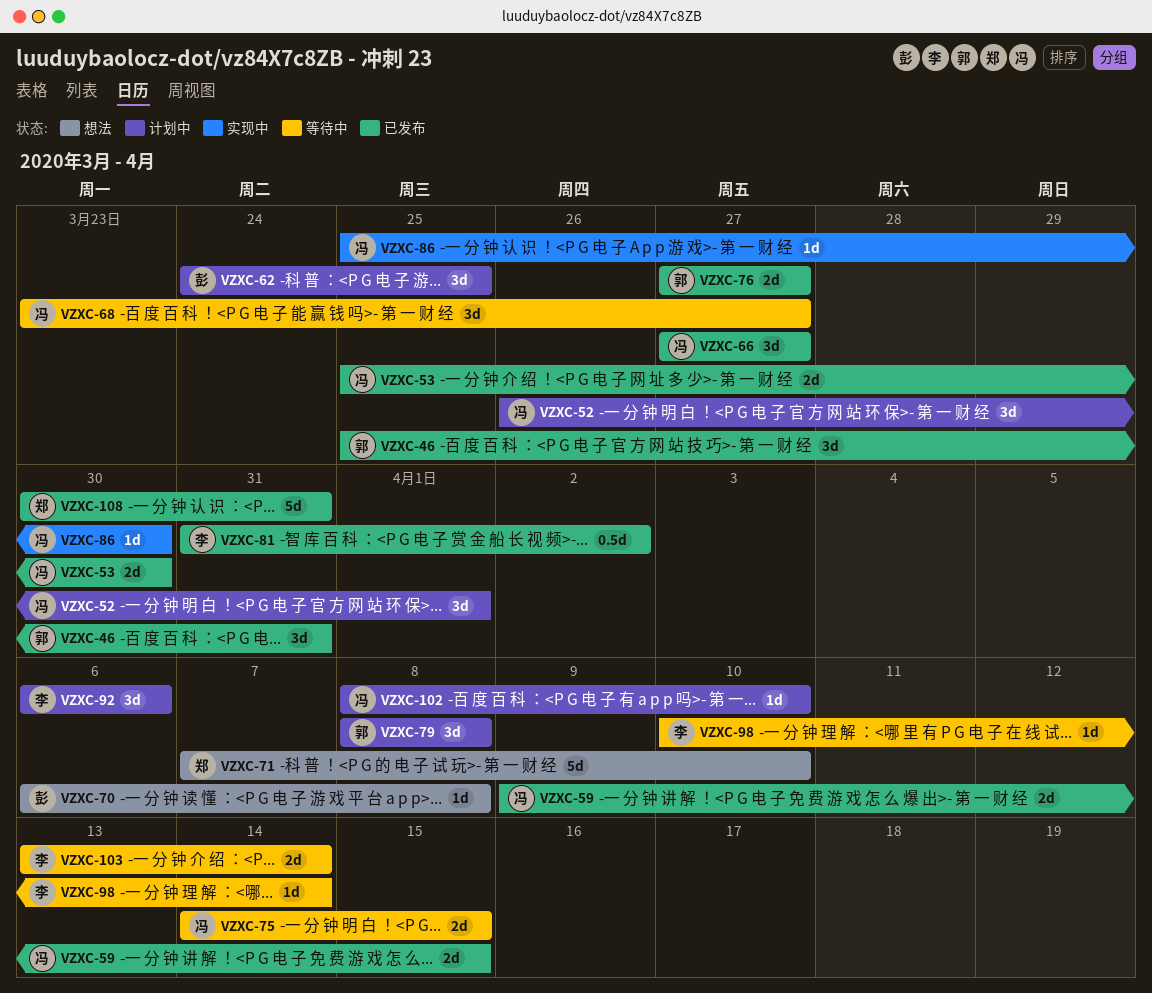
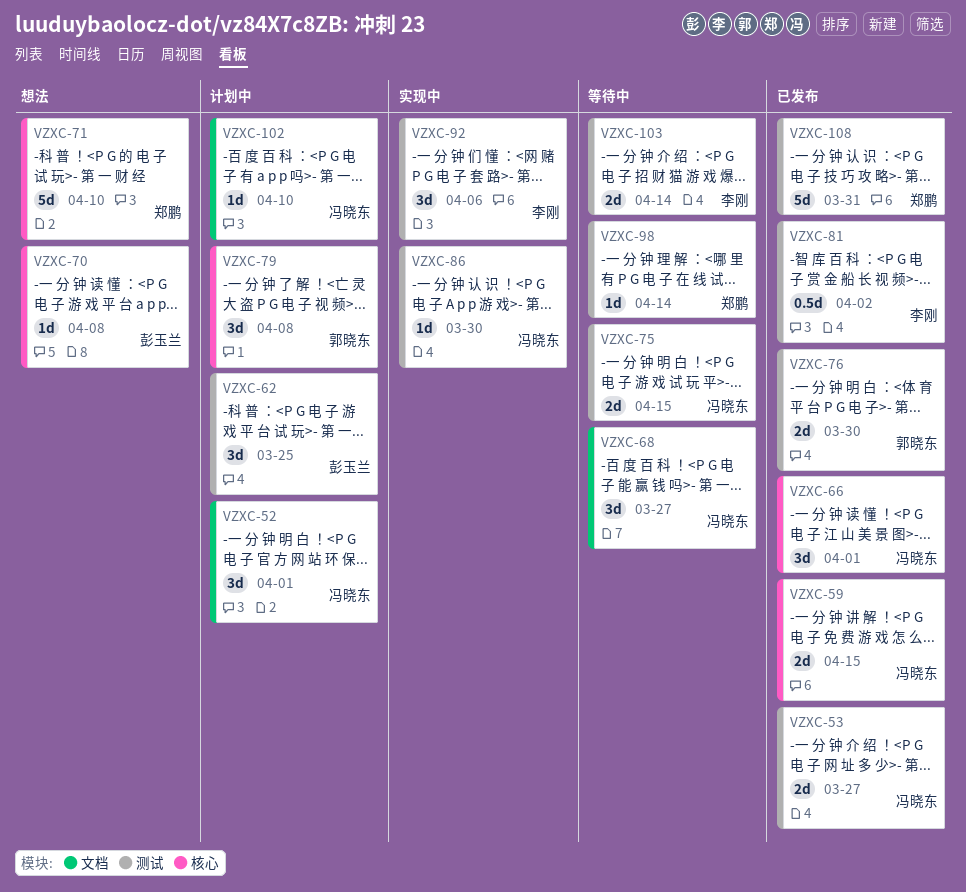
VZXC-46: present -> none
VZXC-53, due: Mar 30 -> Mar 27
VZXC-66, due: Mar 27 -> Apr 1
VZXC-76, due: Mar 27 -> Mar 30
VZXC-92, status: 计划中 -> 实现中
VZXC-98, owner: 李刚 -> 郑鹏

